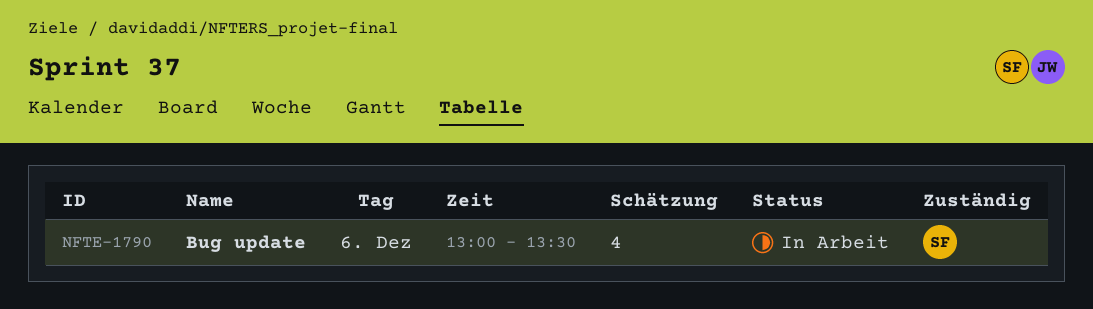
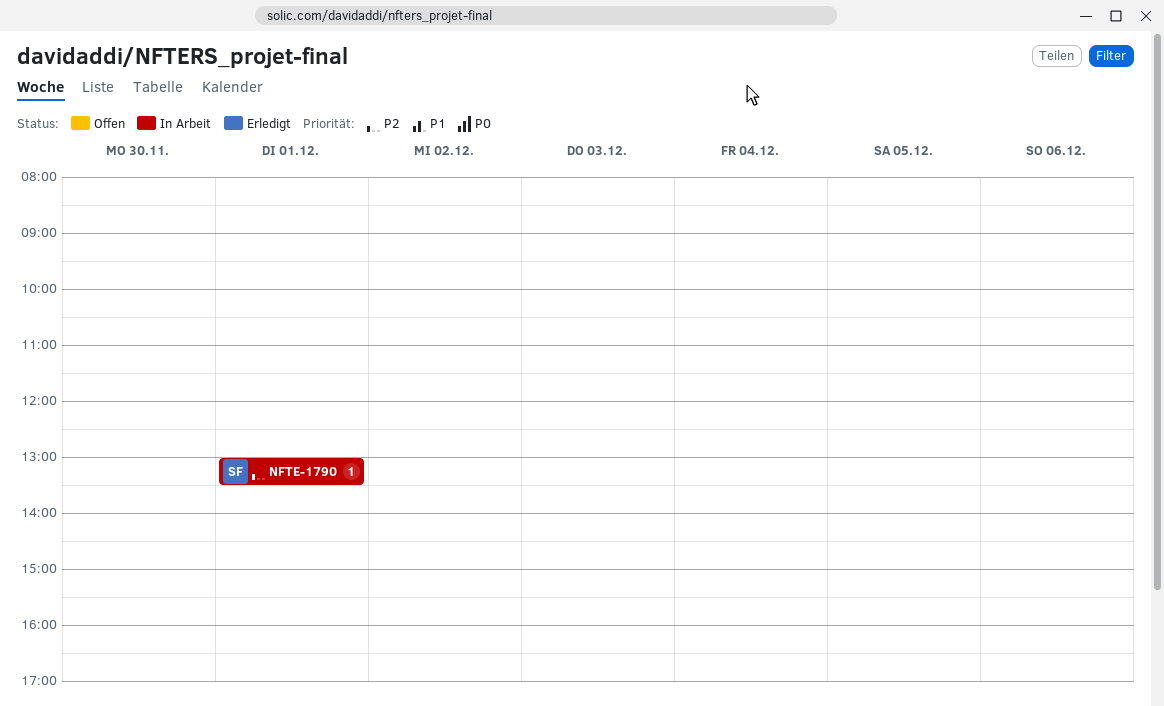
NFTE-1790, estimate: 4 -> 1
NFTE-1790, day: Dec 6 -> Dec 1

